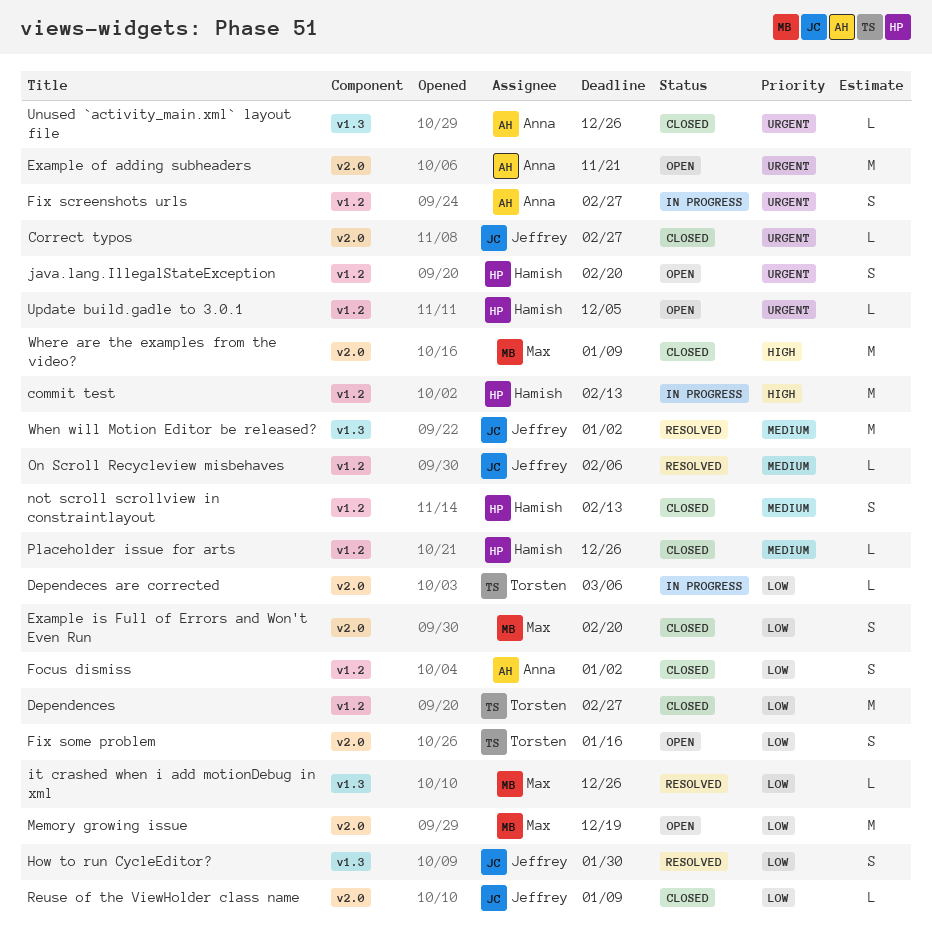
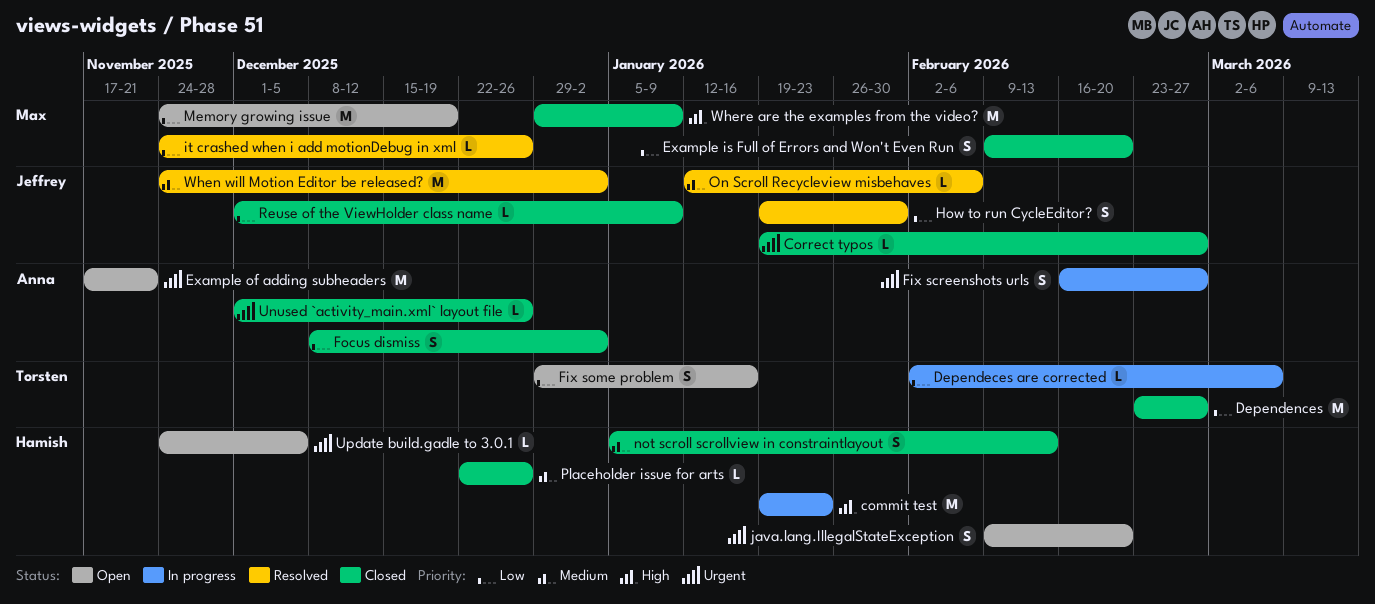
commit test, due: Feb 13 -> Jan 23

